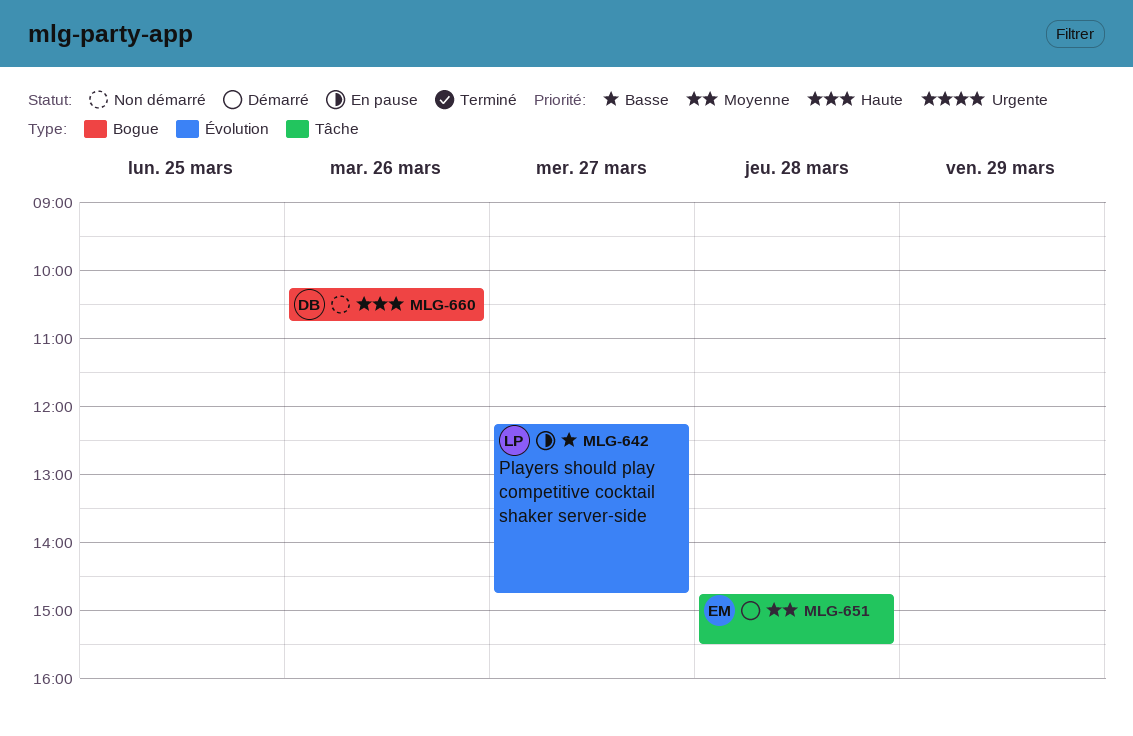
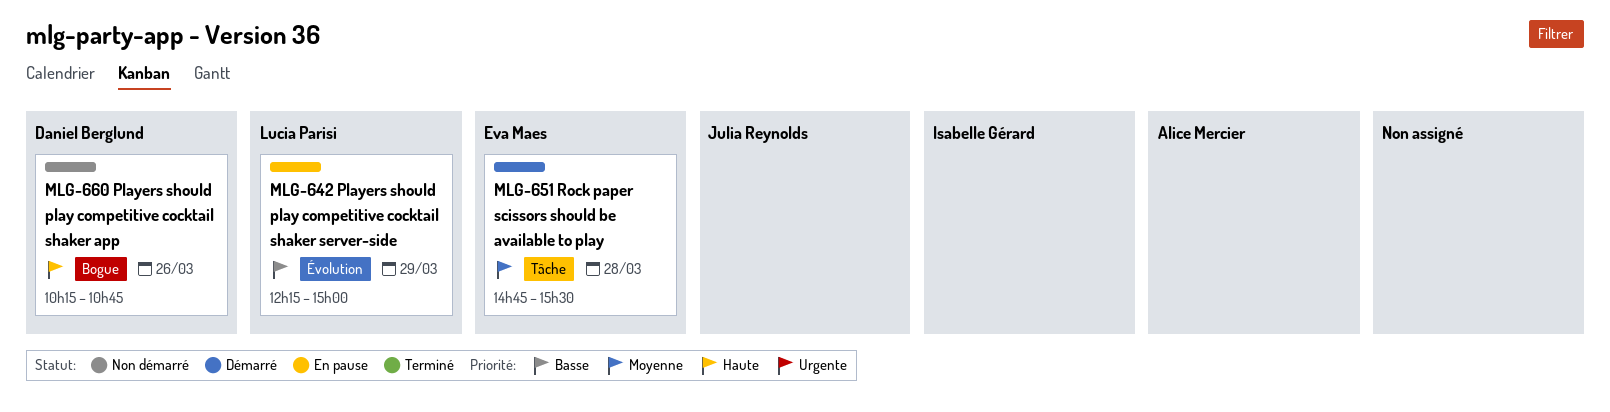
MLG-642, day: Mar 27 -> Mar 29
MLG-642, ends: 14:45 -> 15:00

